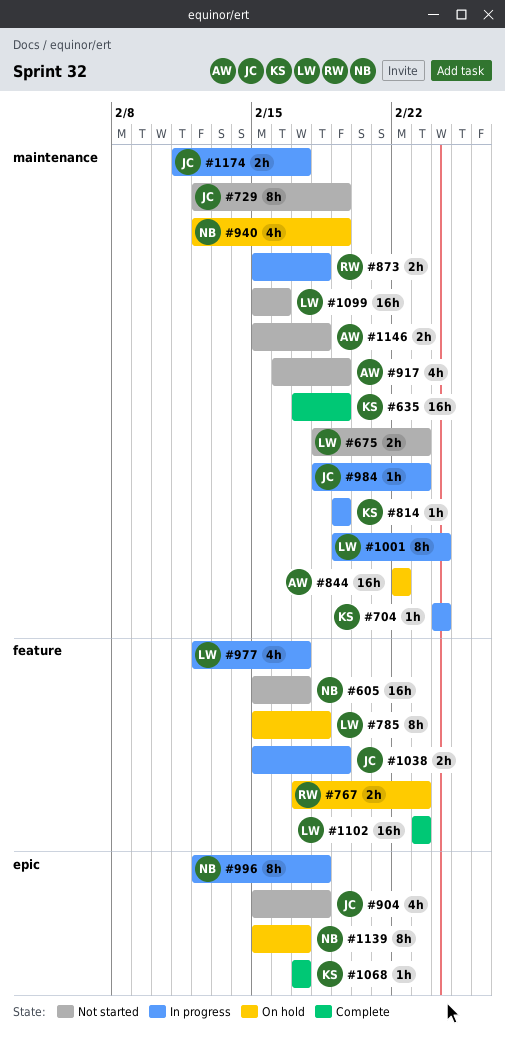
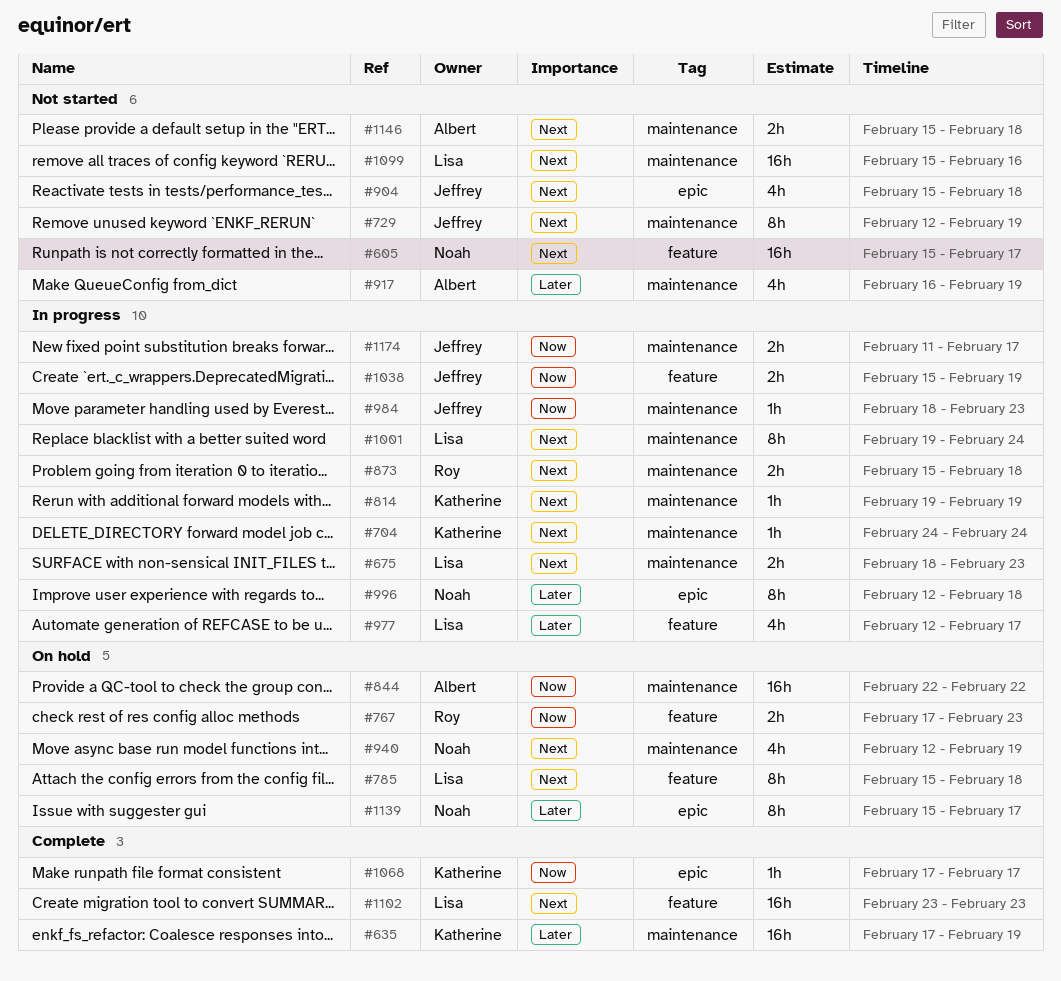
#675, status: Not started -> In progress

